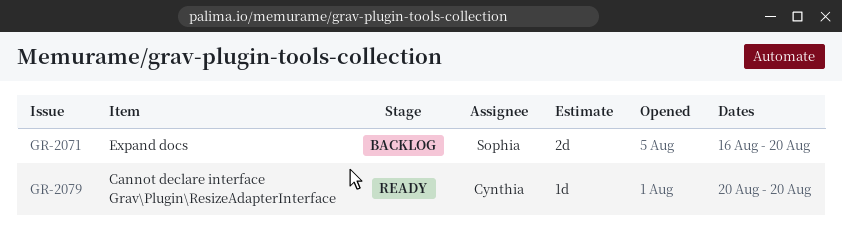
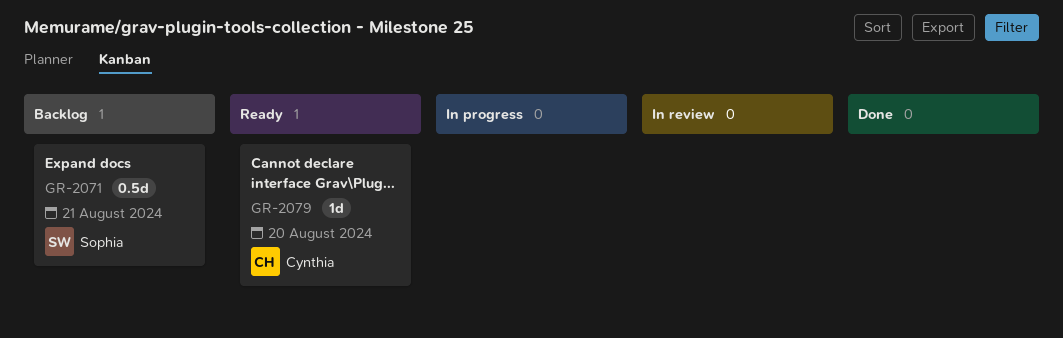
GR-2071, estimate: 2d -> 0.5d
GR-2071, due: Aug 20 -> Aug 21

